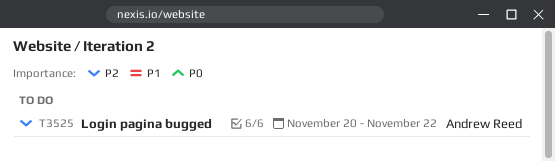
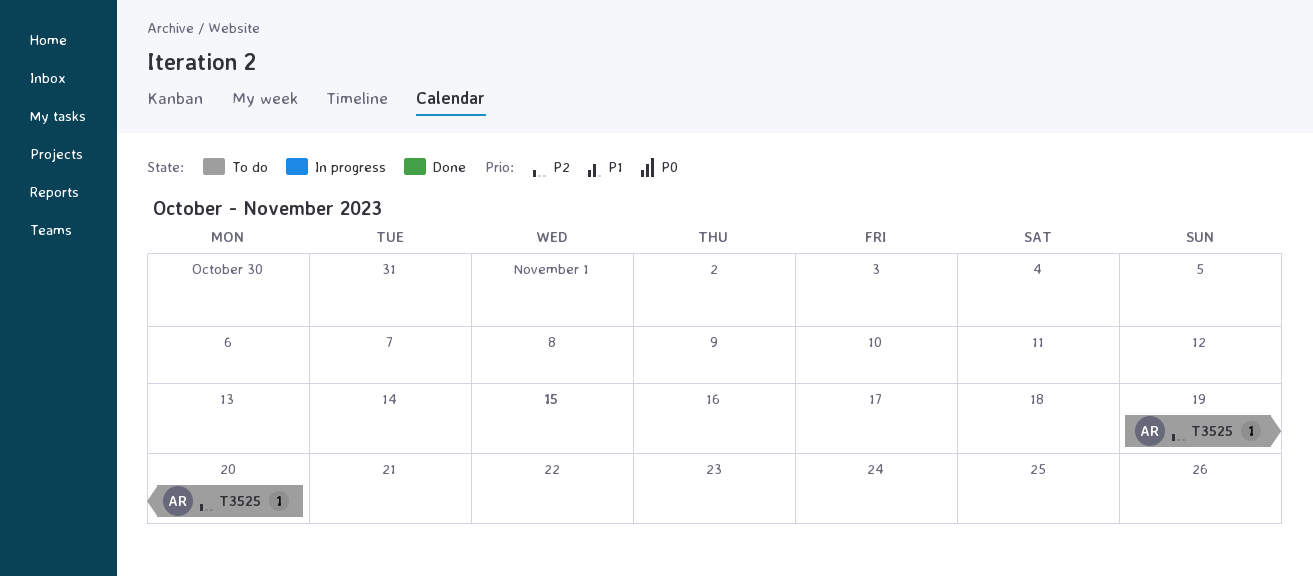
T3525, start: Nov 20 -> Nov 19
T3525, due: Nov 22 -> Nov 20

